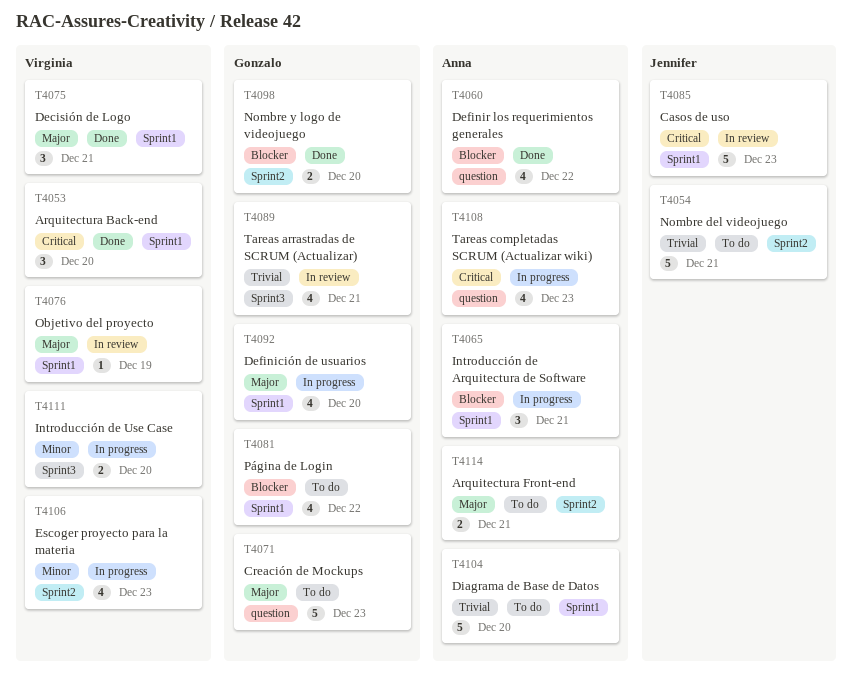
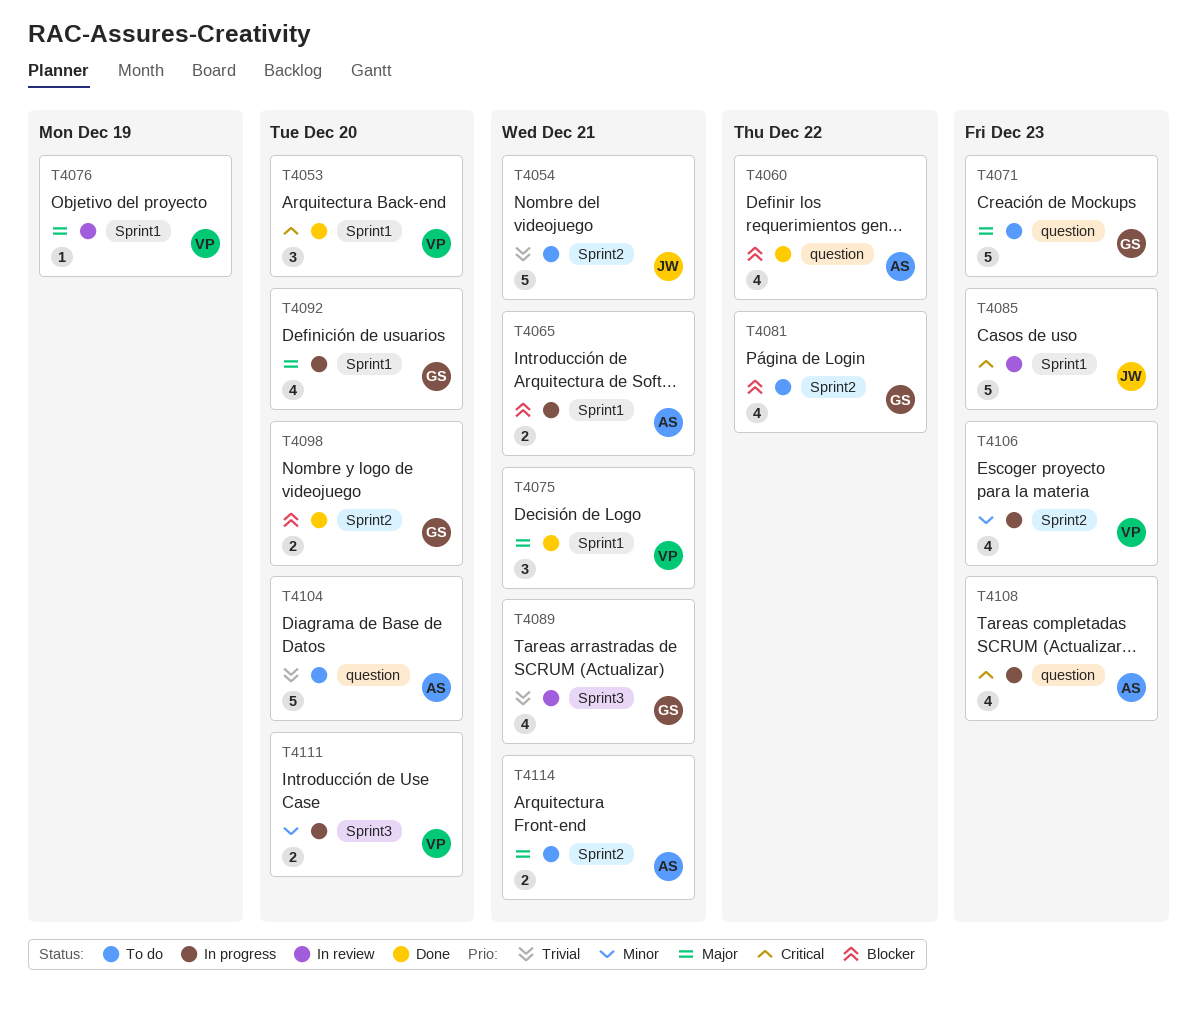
T4065, estimate: 3 -> 2
T4081, label: Sprint1 -> Sprint2
T4104, label: Sprint1 -> question

